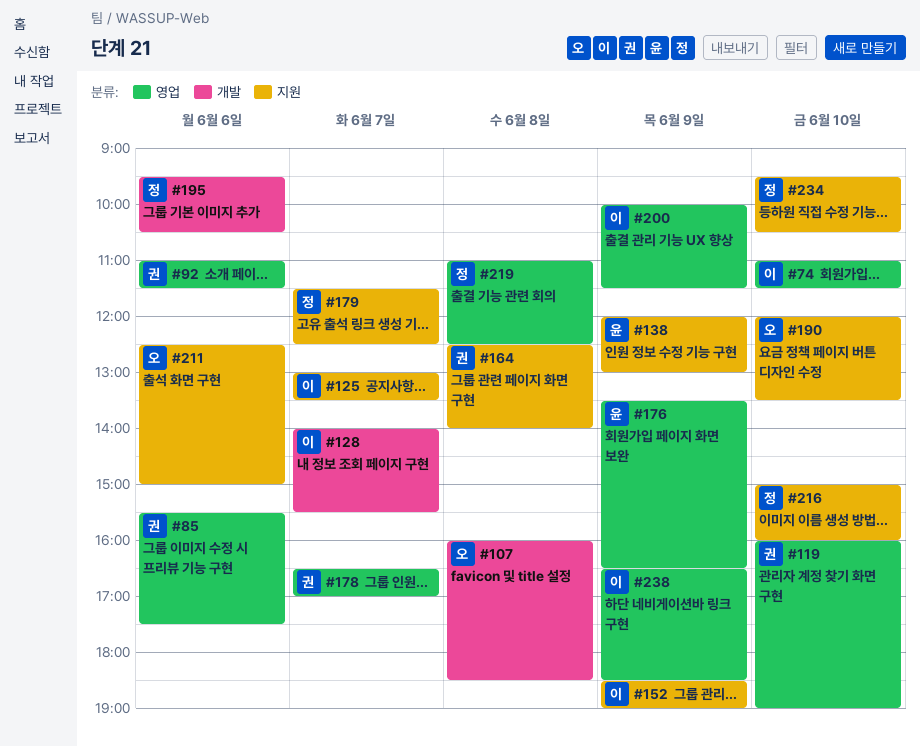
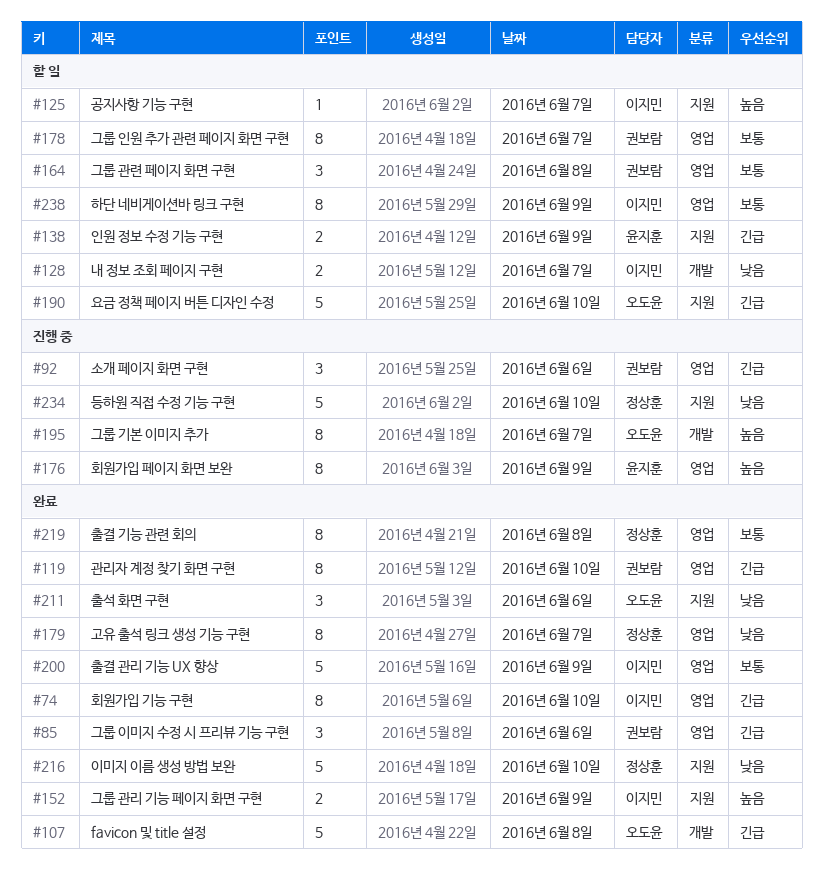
#164, label: 지원 -> 영업
#179, label: 지원 -> 영업
#195, owner: 정상훈 -> 오도윤
#195, day: Jun 6 -> Jun 7

